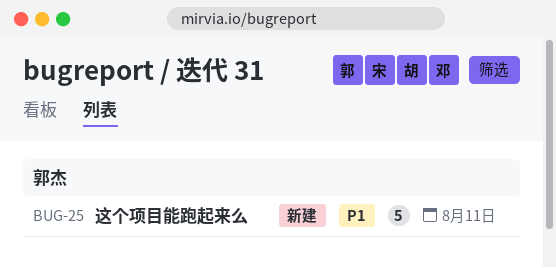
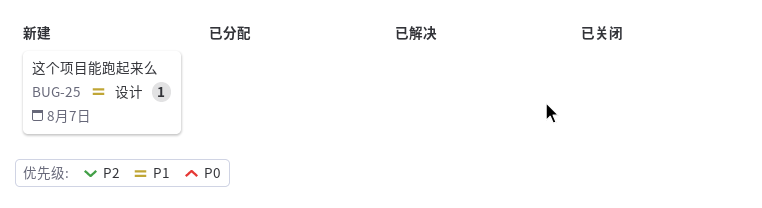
BUG-25, estimate: 5 -> 1
BUG-25, due: Aug 11 -> Aug 7

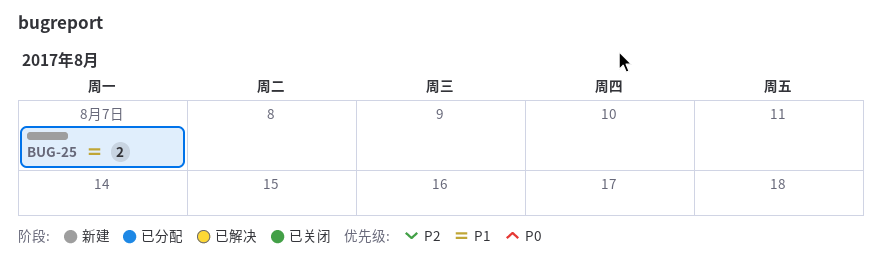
BUG-25, estimate: 1 -> 2

